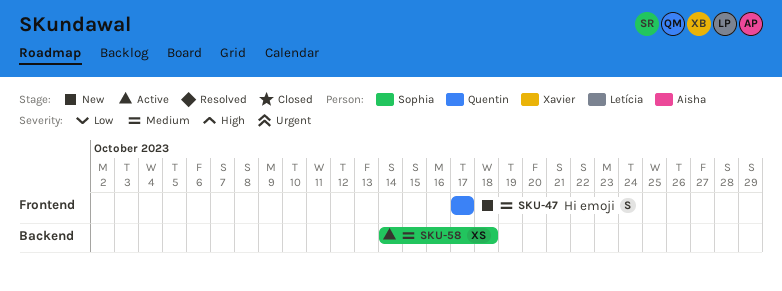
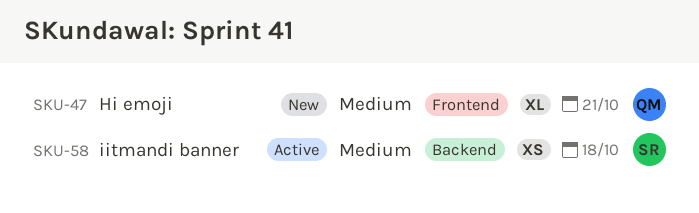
SKU-47, estimate: S -> XL
SKU-47, due: Oct 17 -> Oct 21

